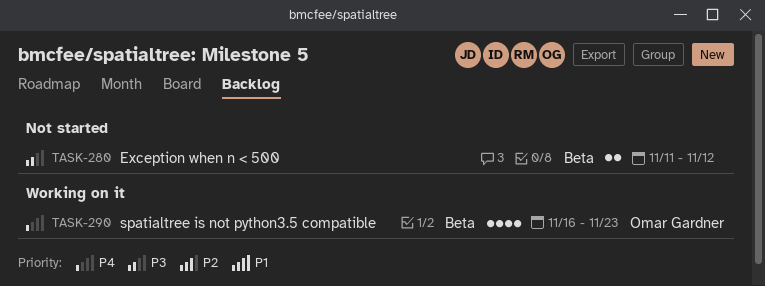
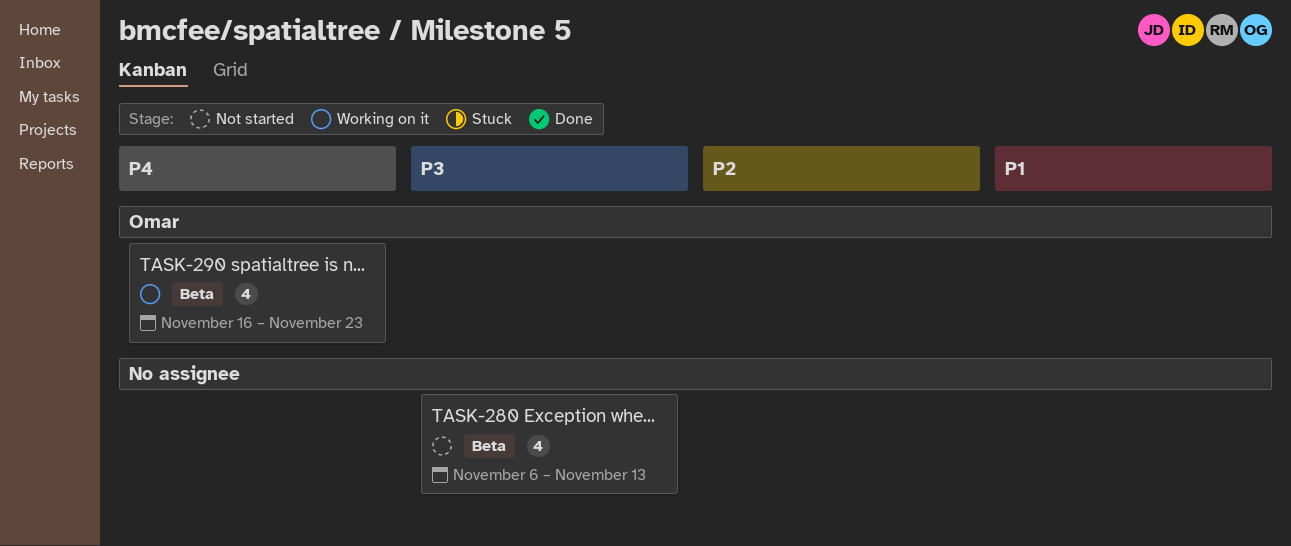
TASK-280, estimate: 2 -> 4
TASK-280, start: Nov 11 -> Nov 6
TASK-280, due: Nov 12 -> Nov 13

